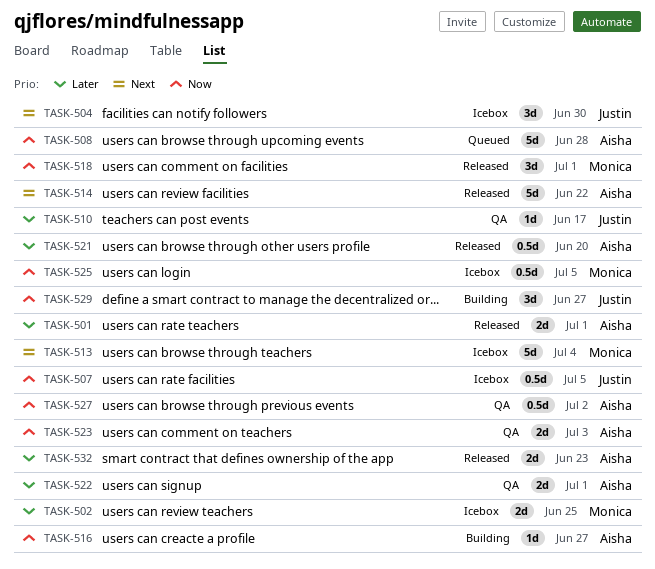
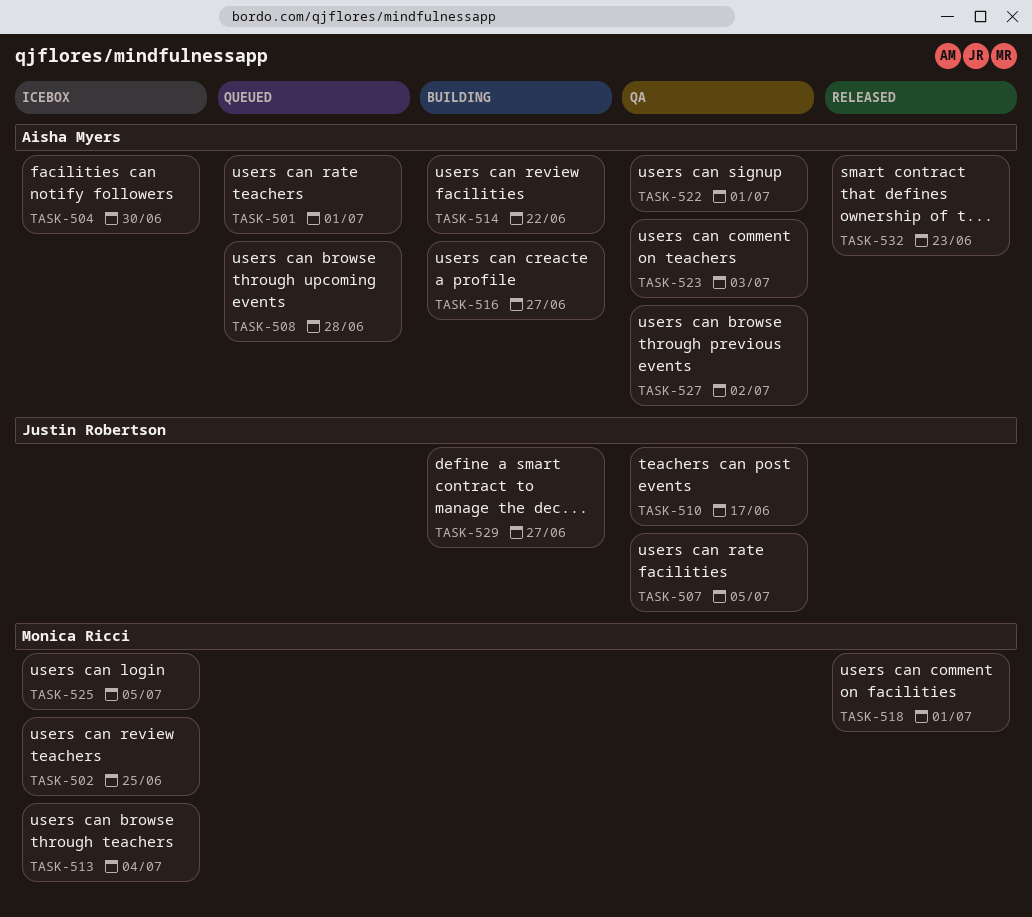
TASK-501, status: Released -> Queued
TASK-504, owner: Justin Robertson -> Aisha Myers
TASK-507, status: Icebox -> QA
TASK-514, status: Released -> Building
TASK-521: present -> none

